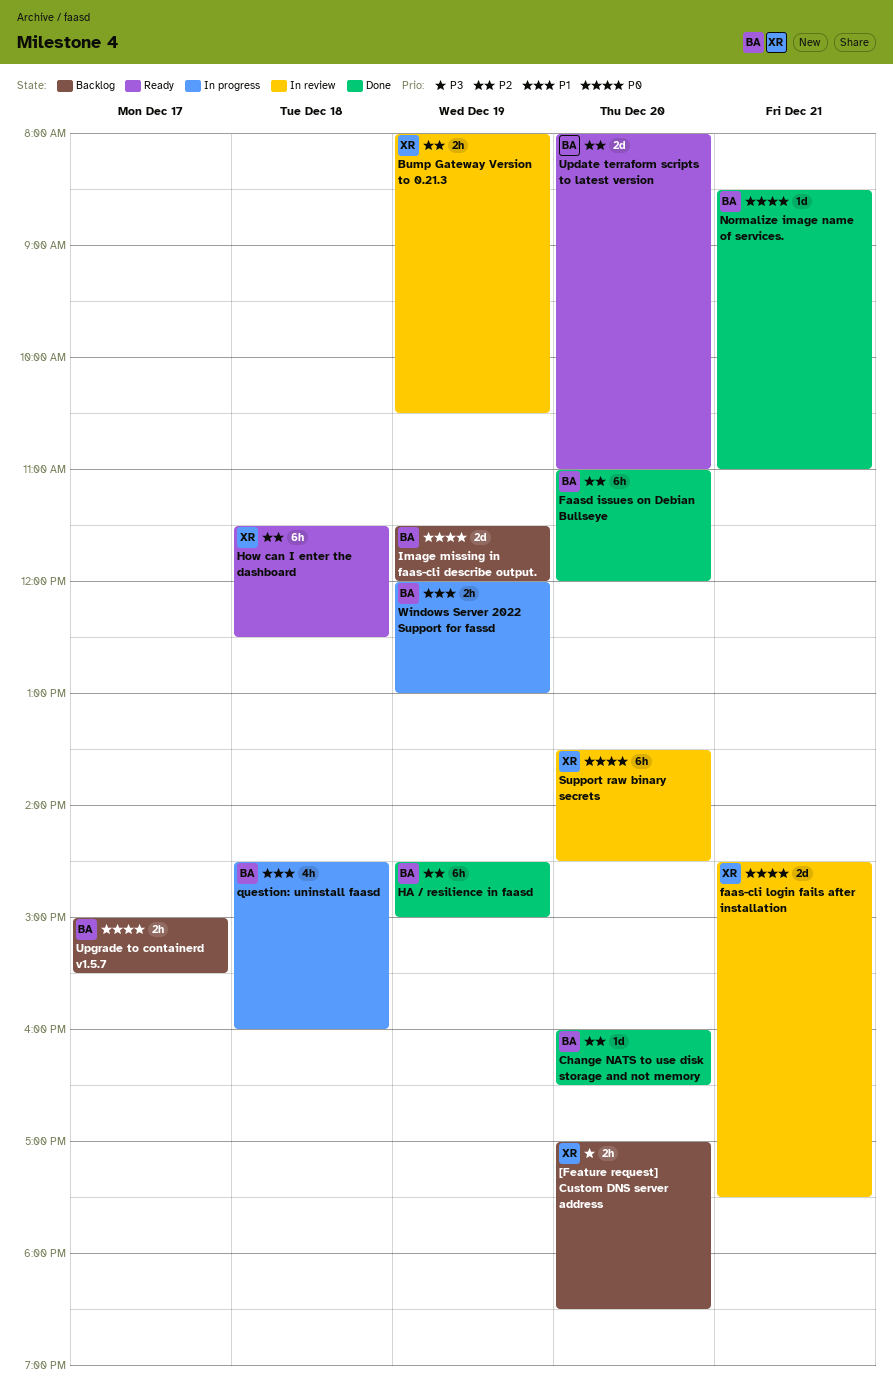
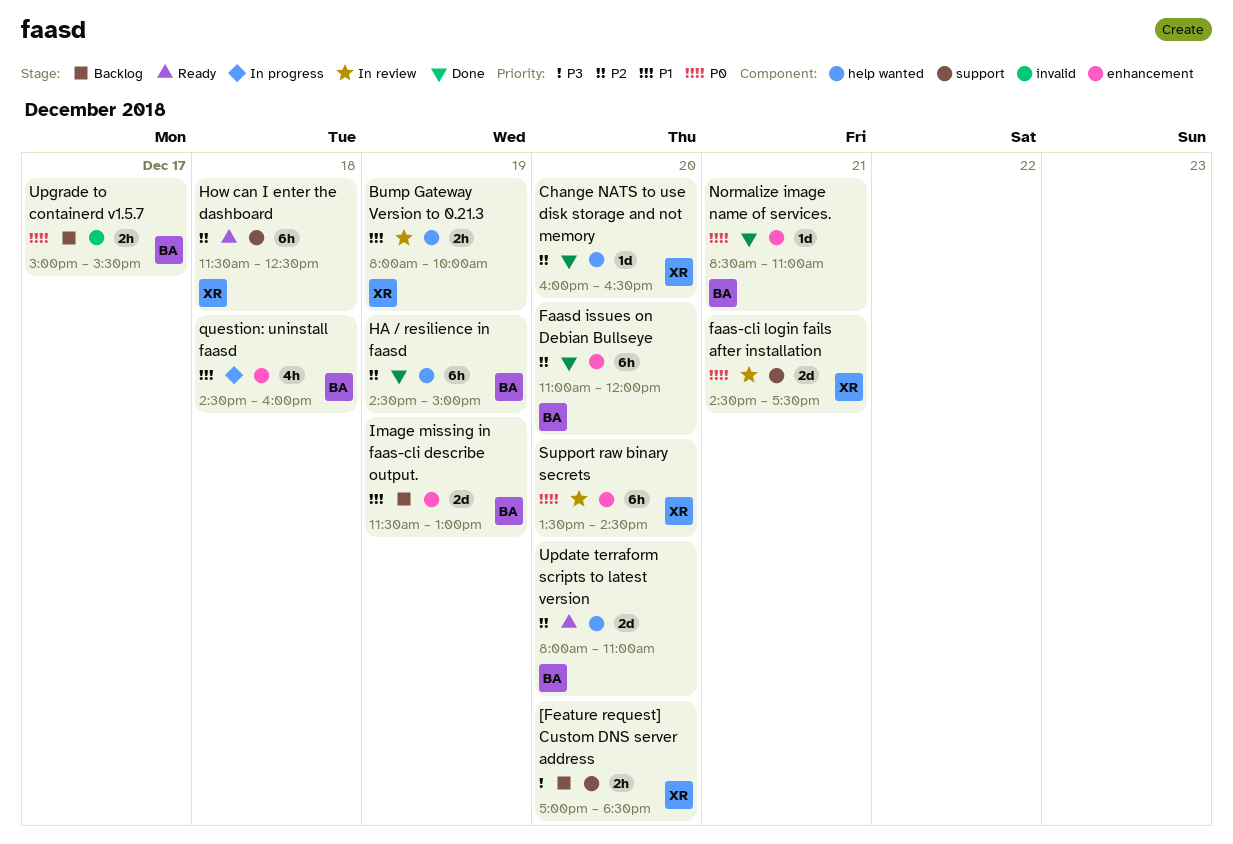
Bump Gateway Version to 0.21.3, priority: P2 -> P1
Bump Gateway Version to 0.21.3, ends: 10:30 -> 10:00
Change NATS to use disk storage and not memory, owner: BA -> XR
Image missing in faas-cli describe output., priority: P0 -> P1
Image missing in faas-cli describe output., ends: 12:00 -> 13:00
Windows Server 2022 Support for fassd: present -> none

